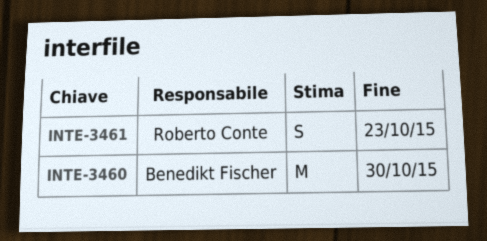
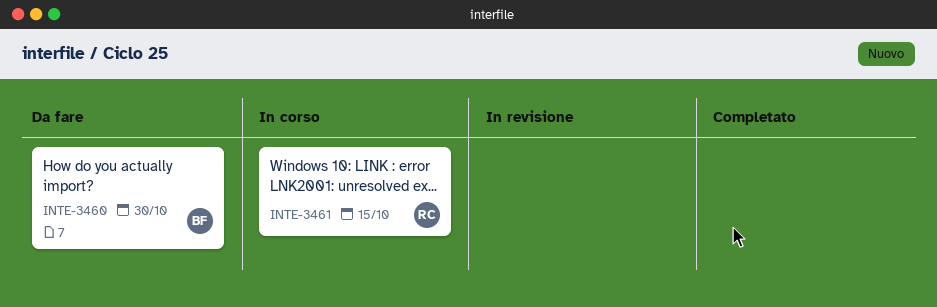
INTE-3461, due: Oct 23 -> Oct 15

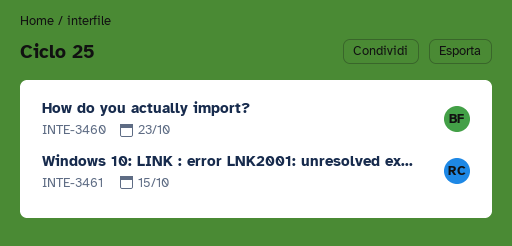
INTE-3460, due: Oct 30 -> Oct 23

